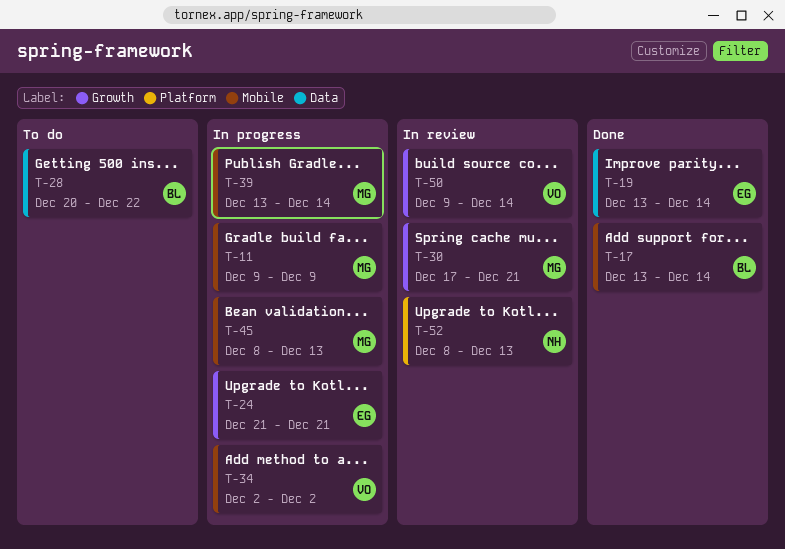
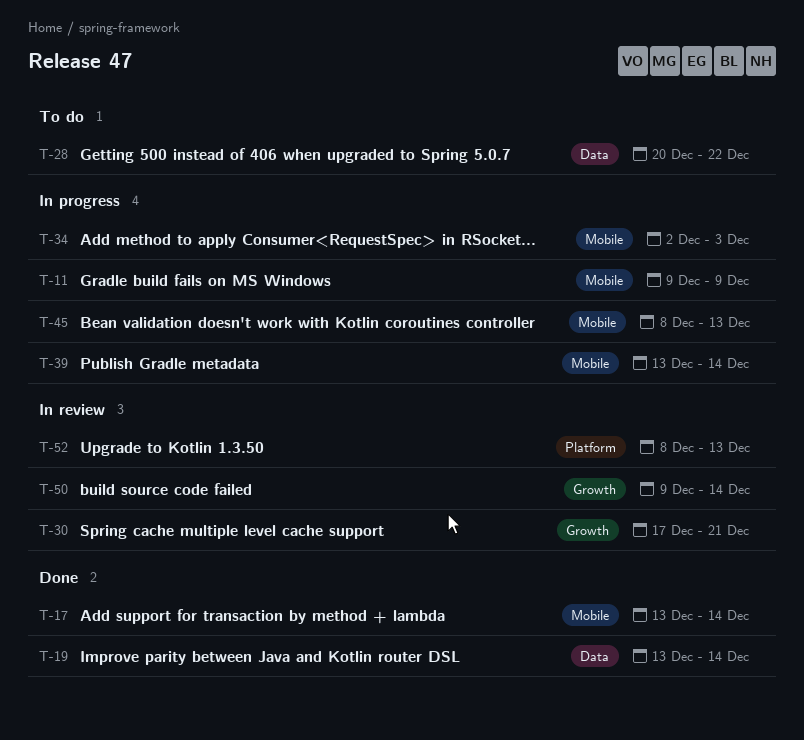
T-24: present -> none
T-34, due: Dec 2 -> Dec 3

